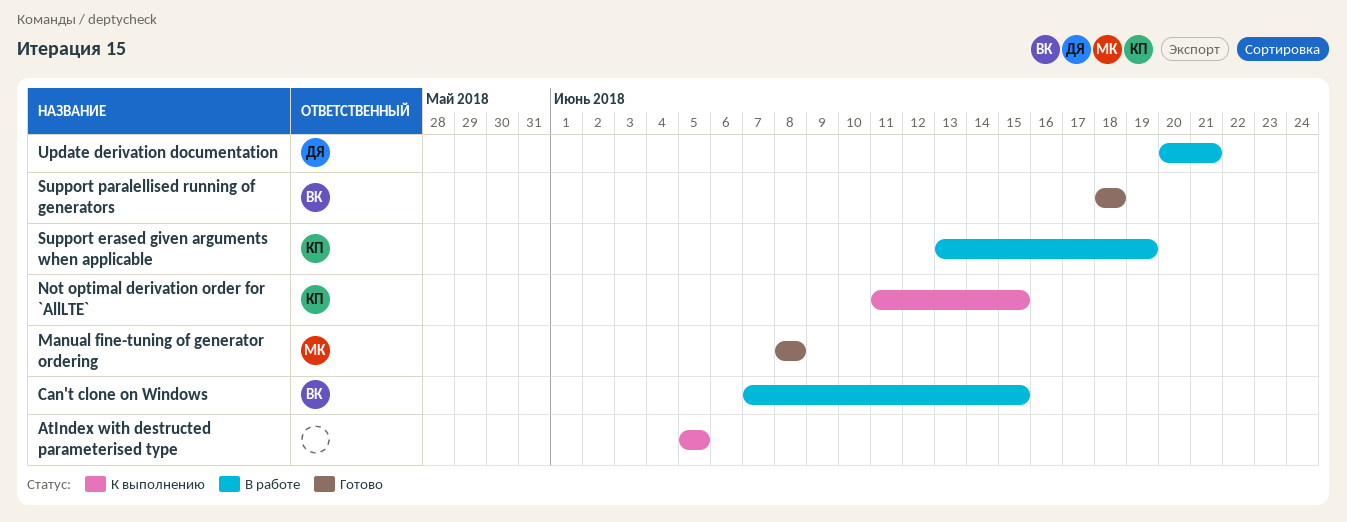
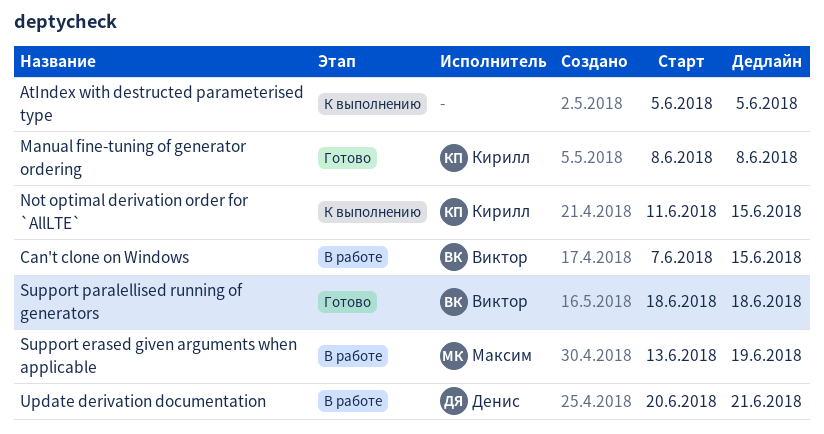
Manual fine-tuning of generator ordering, owner: Максим -> Кирилл
Support erased given arguments when applicable, owner: Кирилл -> Максим

